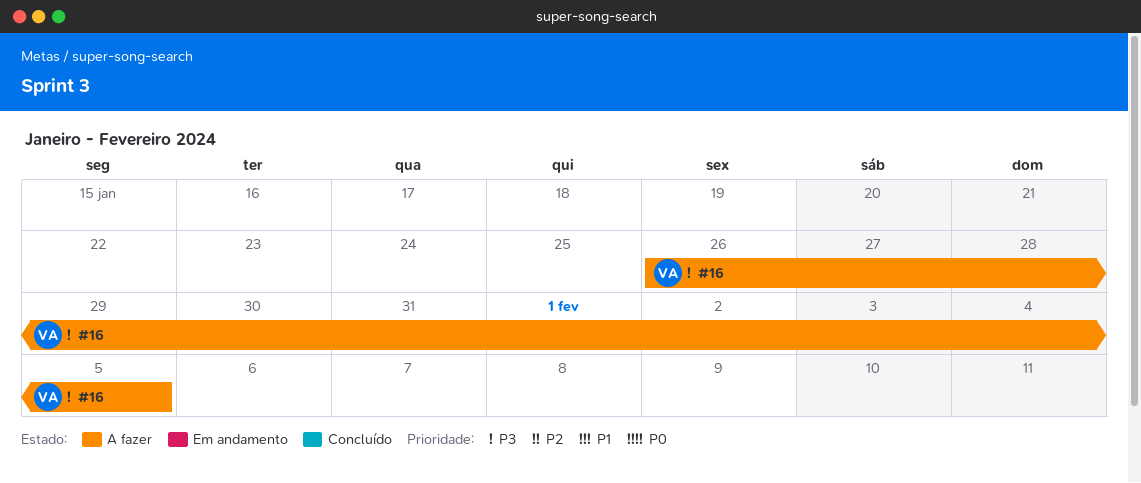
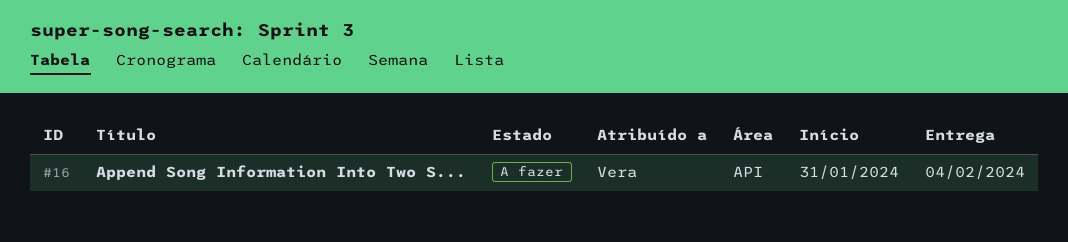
#16, start: Jan 26 -> Jan 31
#16, due: Feb 5 -> Feb 4

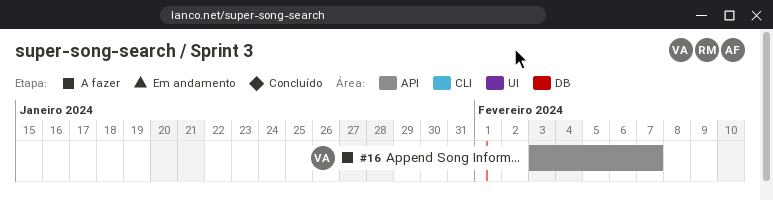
#16, start: Jan 31 -> Feb 3
#16, due: Feb 4 -> Feb 7

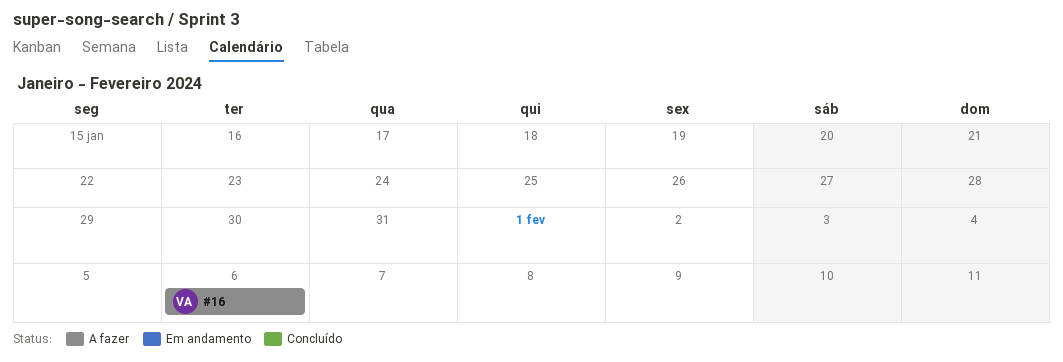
#16, start: Feb 3 -> Feb 6
#16, due: Feb 7 -> Feb 6

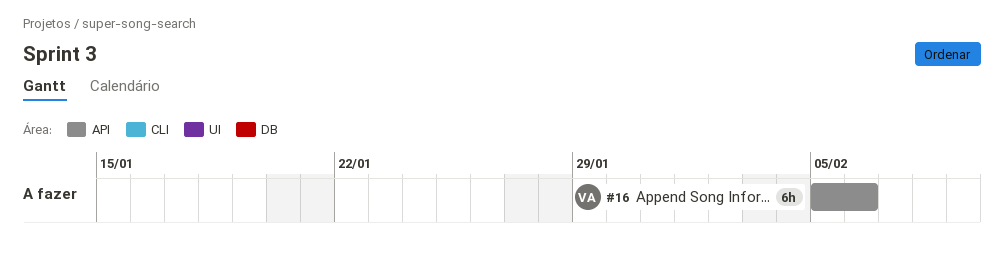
#16, start: Feb 6 -> Feb 5

